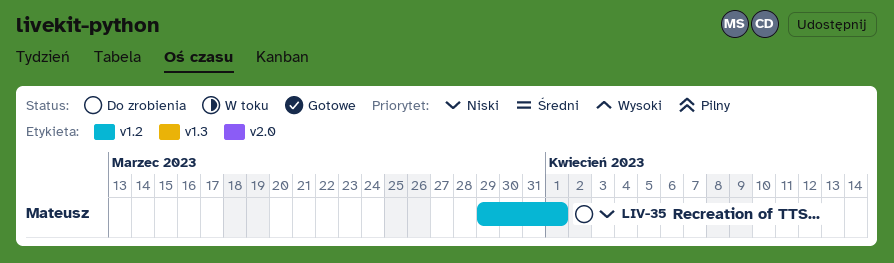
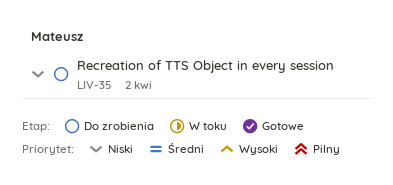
LIV-35, due: Apr 1 -> Apr 2

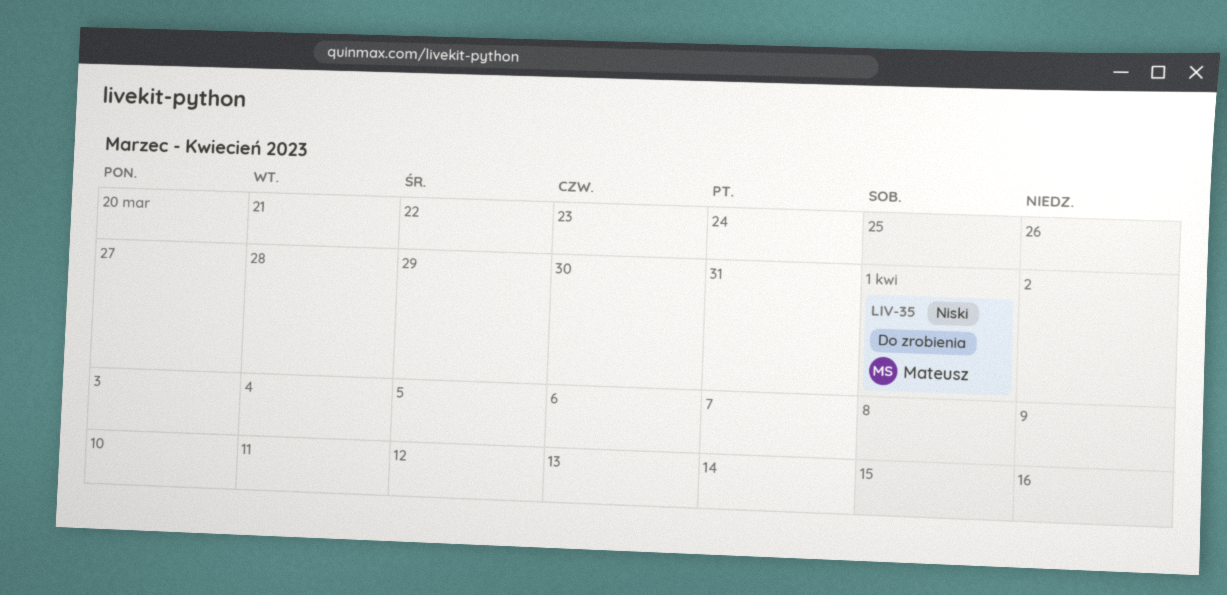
LIV-35, due: Apr 2 -> Apr 1

